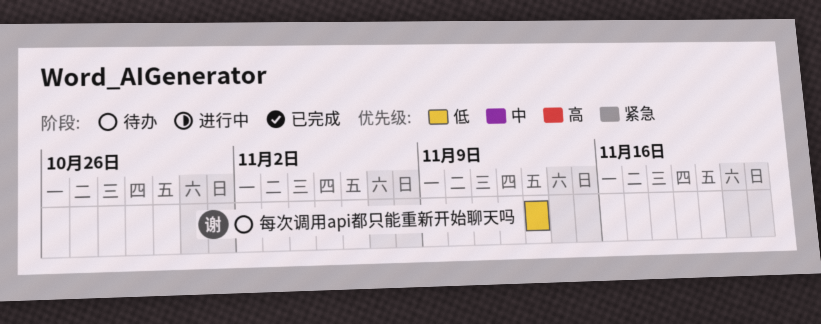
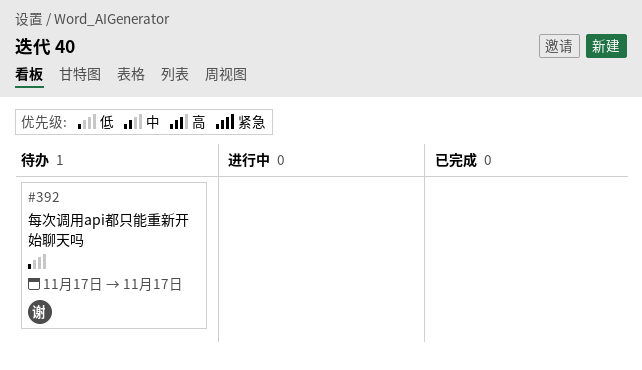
每次调用api都只能重新开始聊天吗, start: Nov 13 -> Nov 17
每次调用api都只能重新开始聊天吗, due: Nov 13 -> Nov 17

